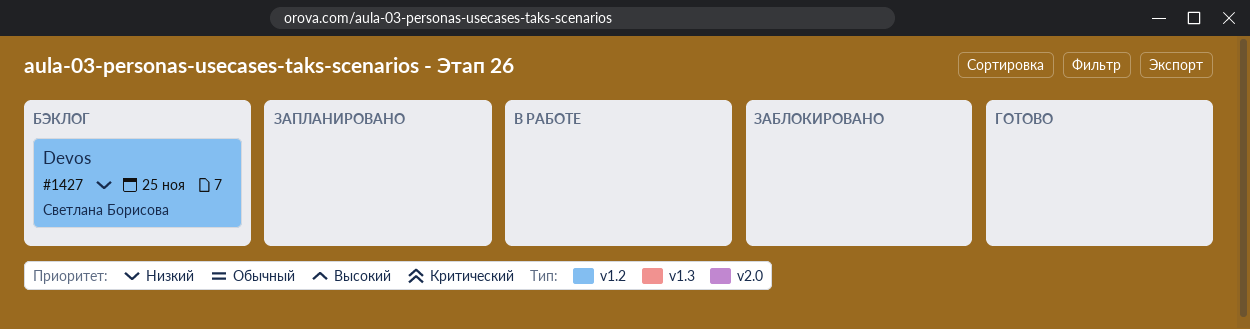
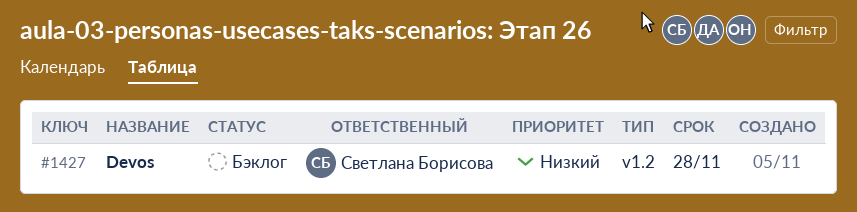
#1427, due: Nov 25 -> Nov 28

